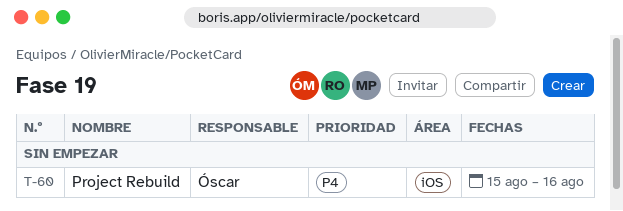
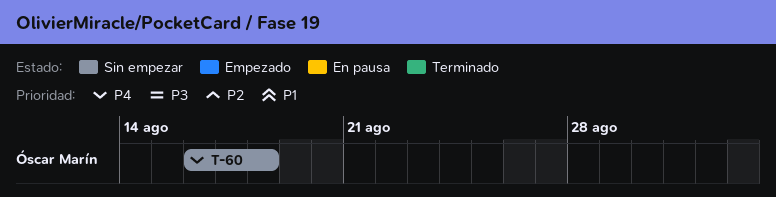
T-60, start: Aug 15 -> Aug 16
T-60, due: Aug 16 -> Aug 18

